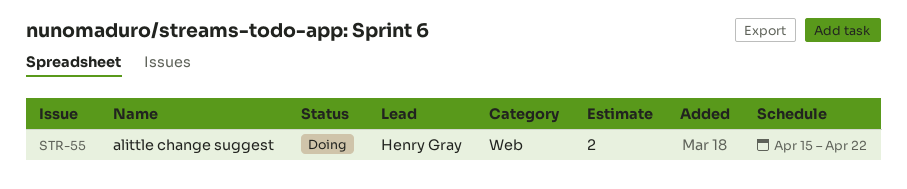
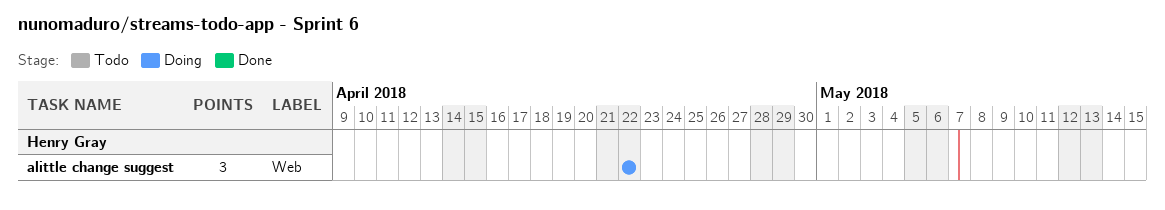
alittle change suggest, estimate: 2 -> 3
alittle change suggest, start: Apr 15 -> Apr 22

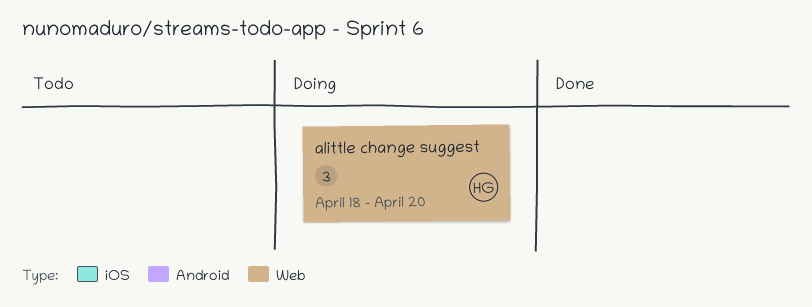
alittle change suggest, start: Apr 22 -> Apr 18
alittle change suggest, due: Apr 22 -> Apr 20

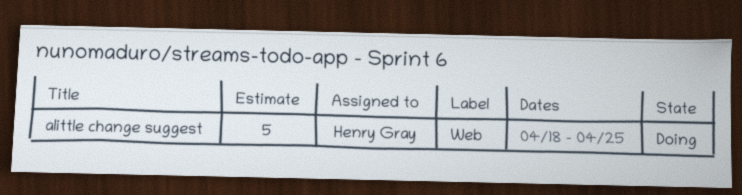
alittle change suggest, estimate: 3 -> 5
alittle change suggest, due: Apr 20 -> Apr 25

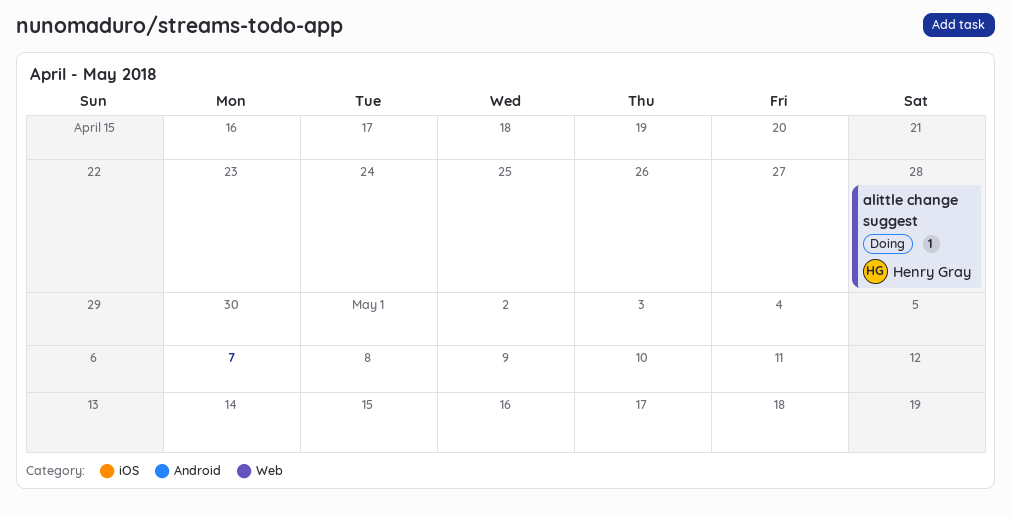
alittle change suggest, estimate: 5 -> 1
alittle change suggest, due: Apr 25 -> Apr 28

